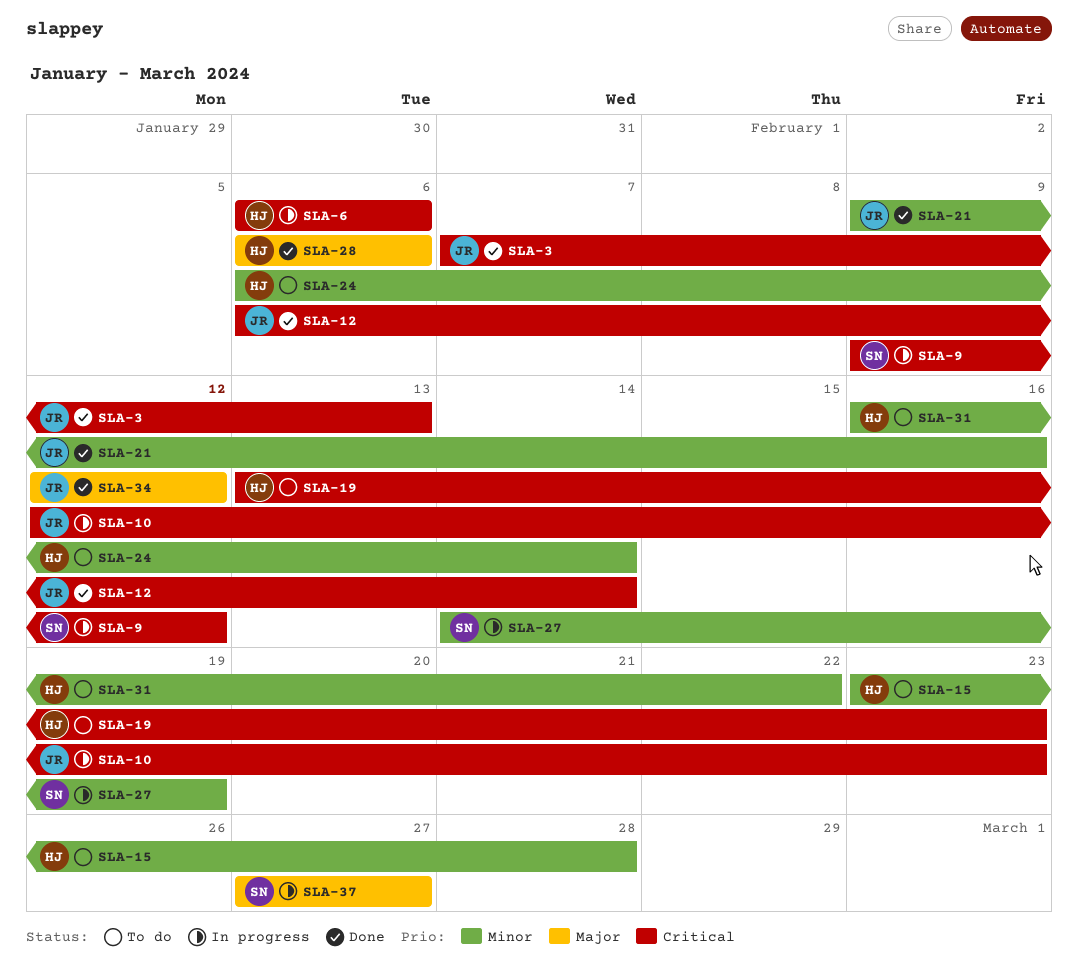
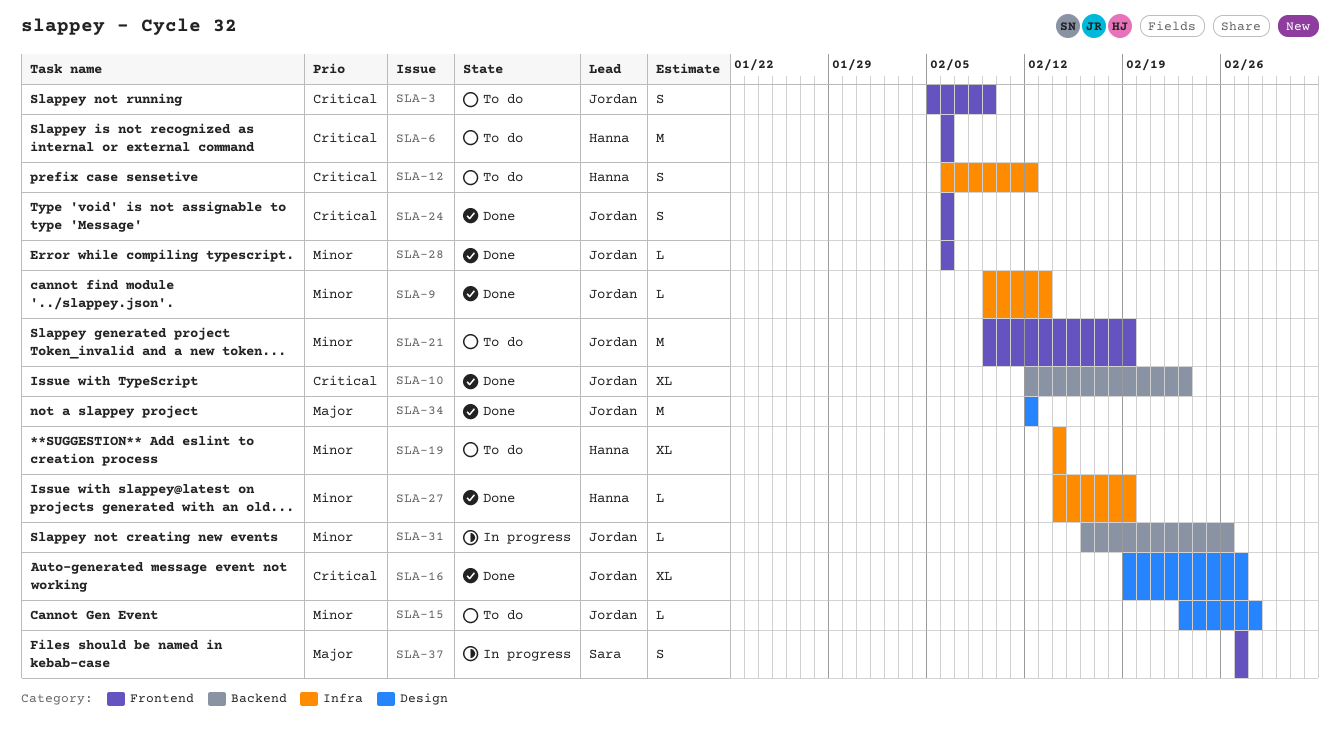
SLA-3, status: Done -> To do
SLA-3, start: Feb 7 -> Feb 5
SLA-3, due: Feb 13 -> Feb 9
SLA-6, status: In progress -> To do
SLA-9, status: In progress -> Done
SLA-9, owner: Sara -> Jordan
SLA-9, priority: Critical -> Minor
SLA-9, due: Feb 12 -> Feb 13
SLA-10, status: In progress -> Done
SLA-12, status: Done -> To do
SLA-12, owner: Jordan -> Hanna
SLA-12, due: Feb 14 -> Feb 12
SLA-15, owner: Hanna -> Jordan
SLA-16: none -> present
SLA-19, priority: Critical -> Minor
SLA-19, start: Feb 13 -> Feb 14
SLA-19, due: Feb 23 -> Feb 14
SLA-21, status: Done -> To do
SLA-21, due: Feb 16 -> Feb 19
SLA-24, status: To do -> Done
SLA-24, owner: Hanna -> Jordan
SLA-24, priority: Minor -> Critical
SLA-24, due: Feb 14 -> Feb 6
SLA-27, status: In progress -> Done
SLA-27, owner: Sara -> Hanna
SLA-28, owner: Hanna -> Jordan
SLA-28, priority: Major -> Minor
SLA-31, status: To do -> In progress
SLA-31, owner: Hanna -> Jordan
SLA-31, due: Feb 22 -> Feb 26

